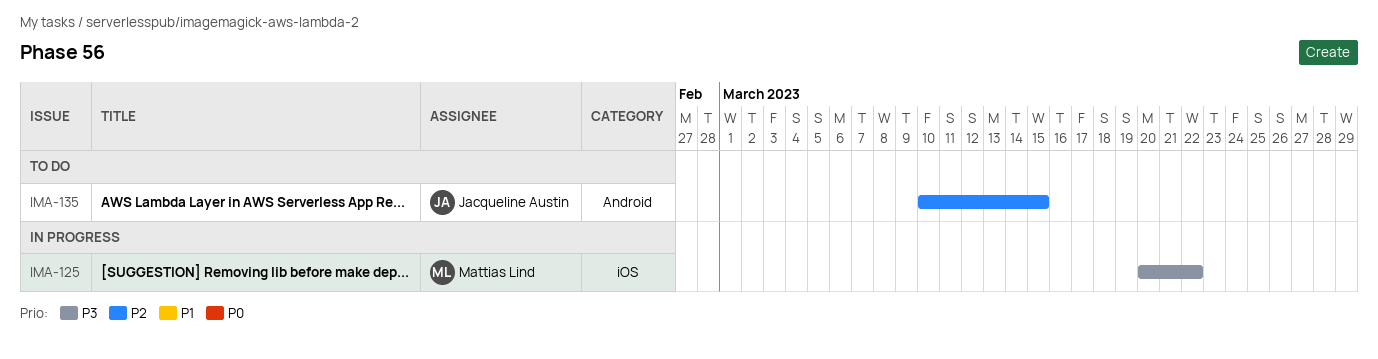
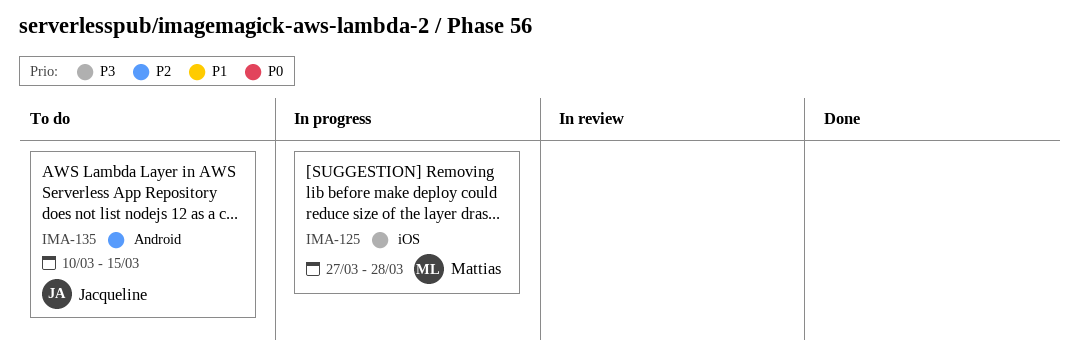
IMA-125, start: Mar 20 -> Mar 27
IMA-125, due: Mar 22 -> Mar 28

